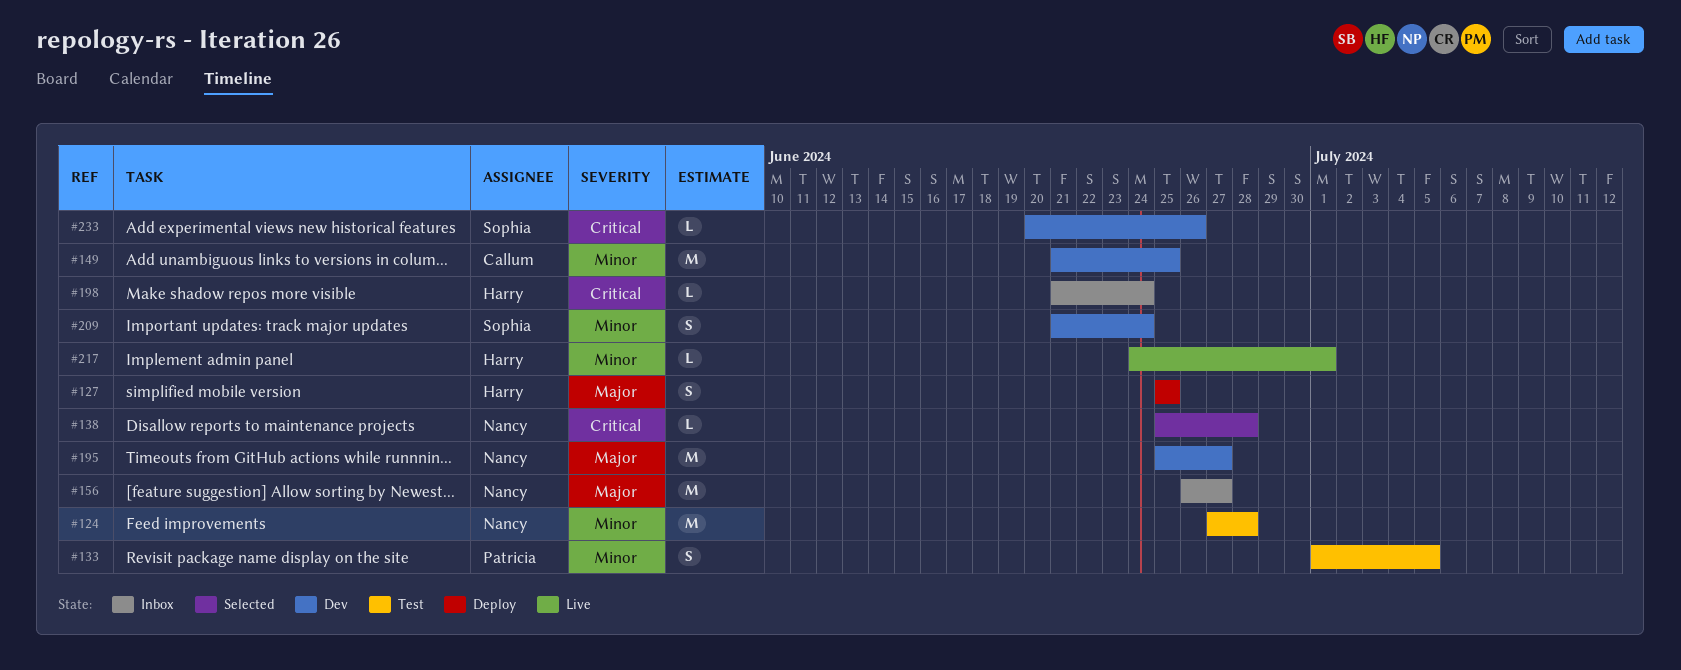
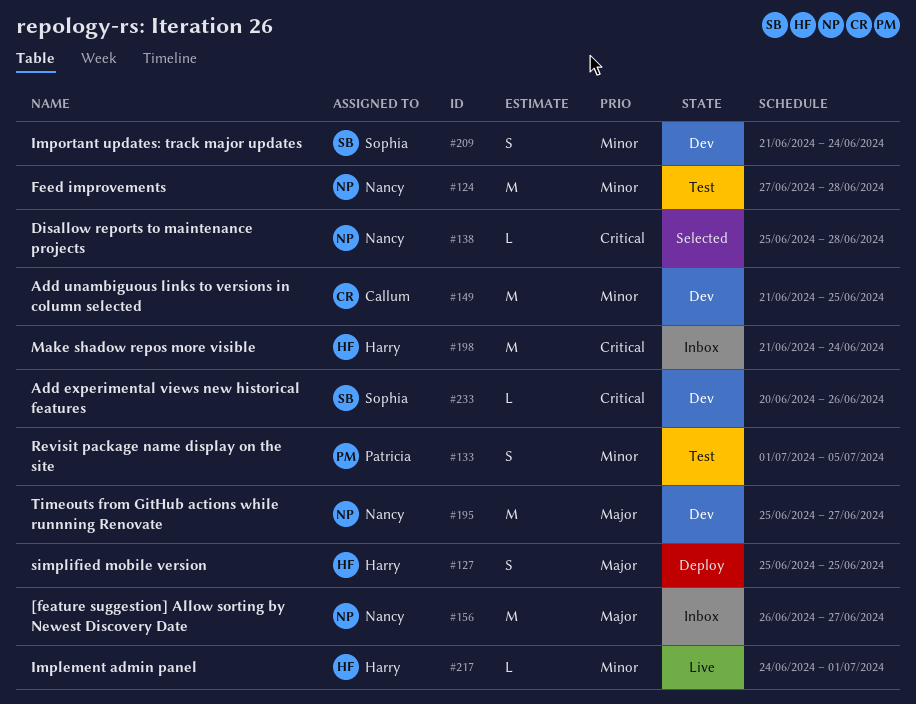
#198, estimate: L -> M

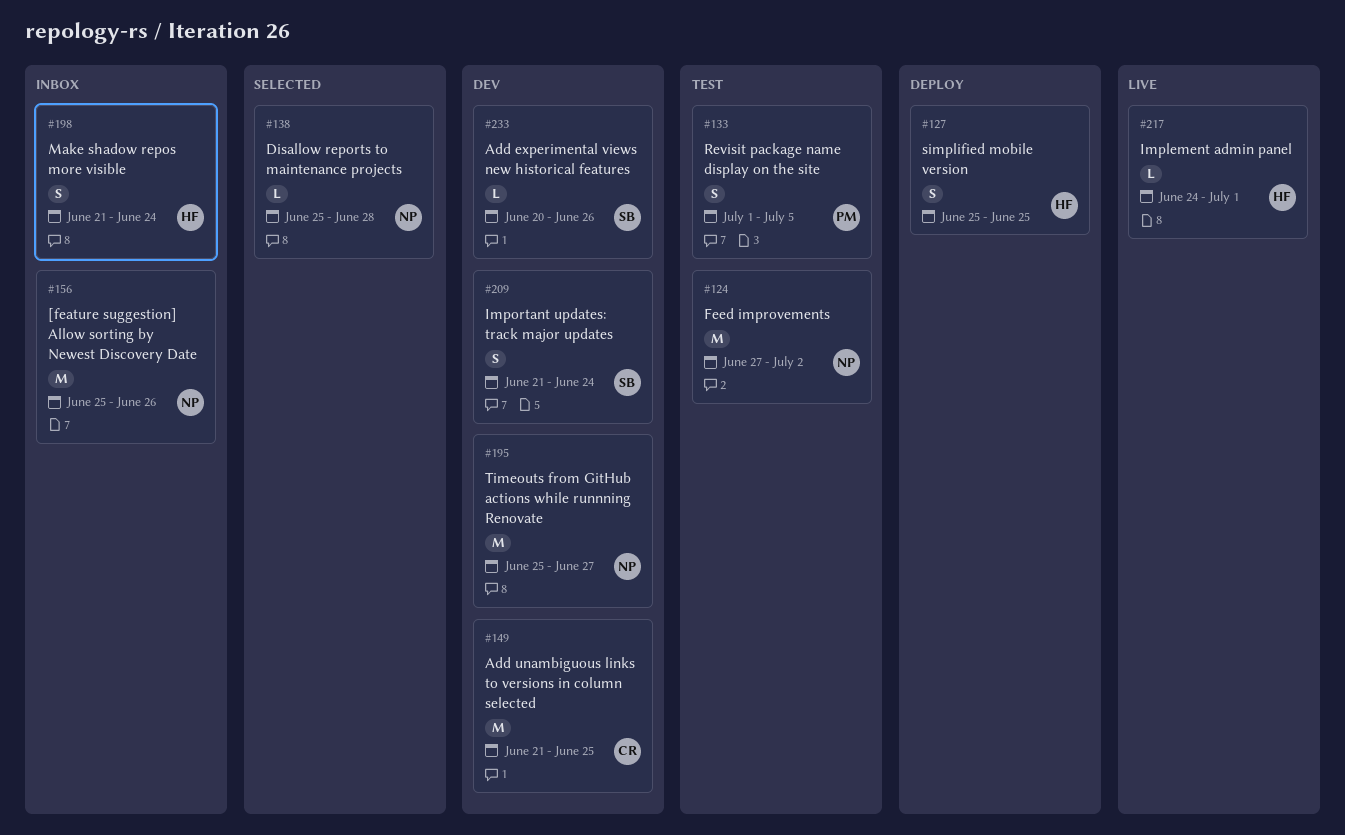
#124, due: Jun 28 -> Jul 2
#156, start: Jun 26 -> Jun 25
#156, due: Jun 27 -> Jun 26
#198, estimate: M -> S

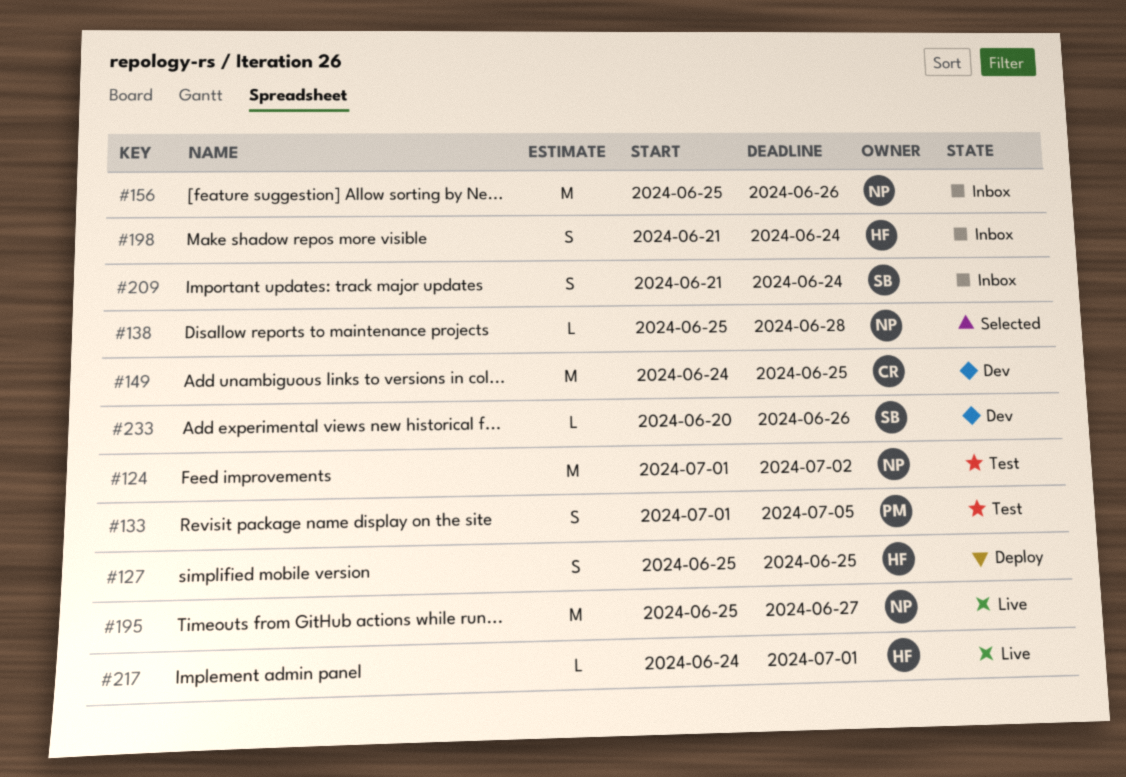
#124, start: Jun 27 -> Jul 1
#149, start: Jun 21 -> Jun 24
#195, status: Dev -> Live
#209, status: Dev -> Inbox

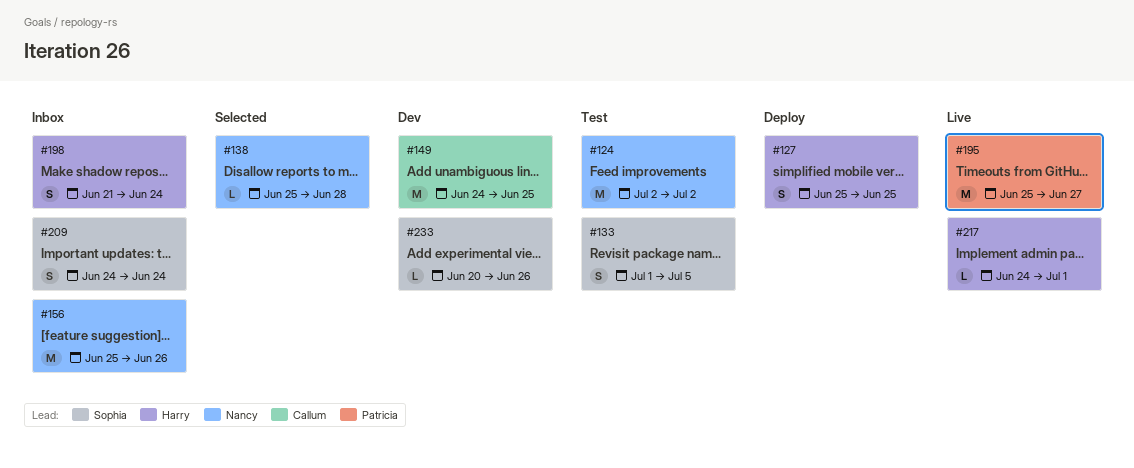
#124, start: Jul 1 -> Jul 2
#133, owner: Patricia -> Sophia
#195, owner: Nancy -> Patricia
#209, start: Jun 21 -> Jun 24

